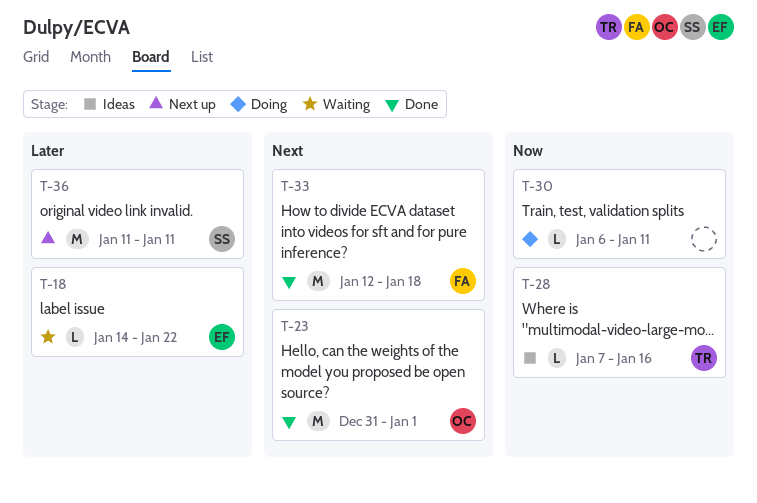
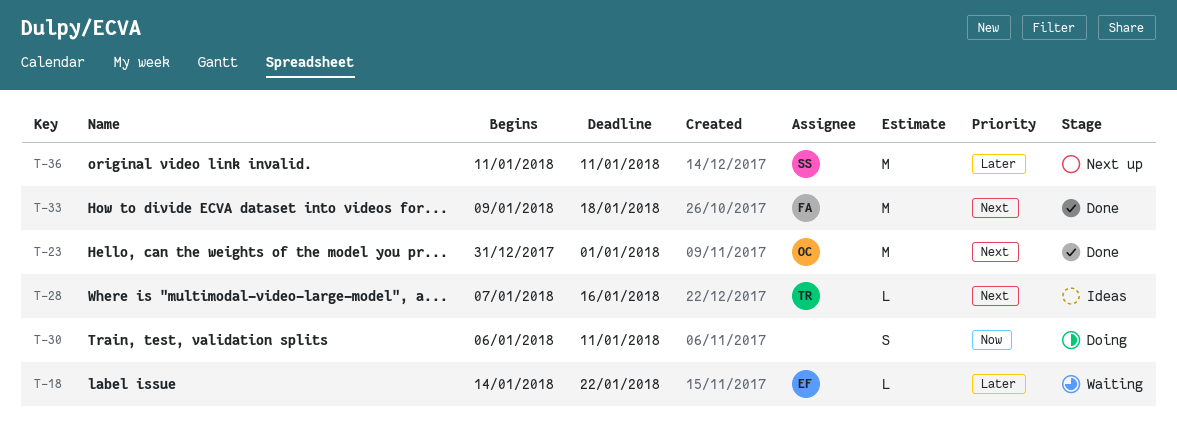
T-28, priority: Now -> Next
T-30, estimate: L -> S
T-33, start: Jan 12 -> Jan 9

